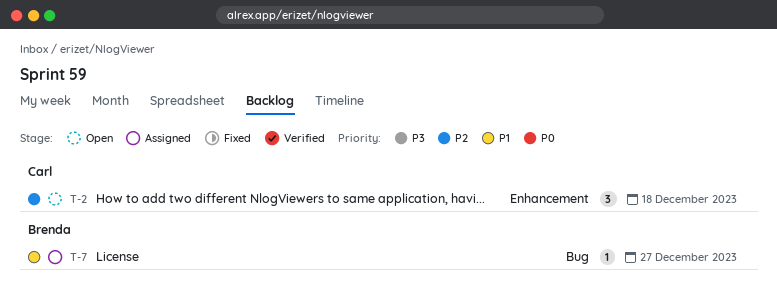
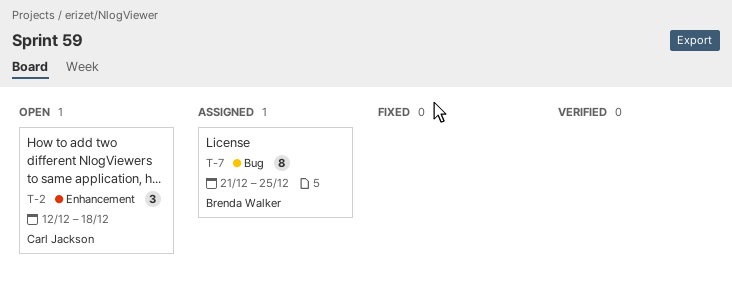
T-7, estimate: 1 -> 8
T-7, due: Dec 27 -> Dec 25

